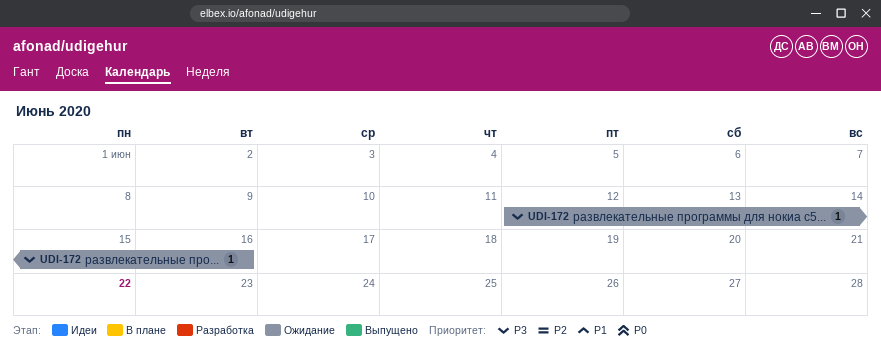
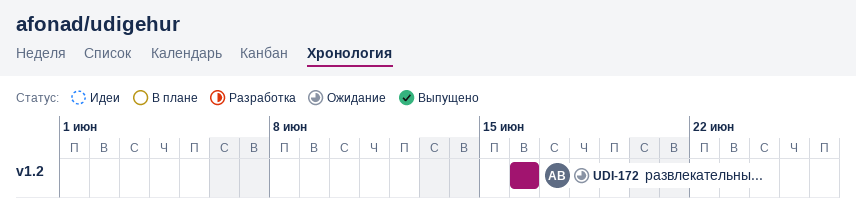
UDI-172, start: Jun 12 -> Jun 16

